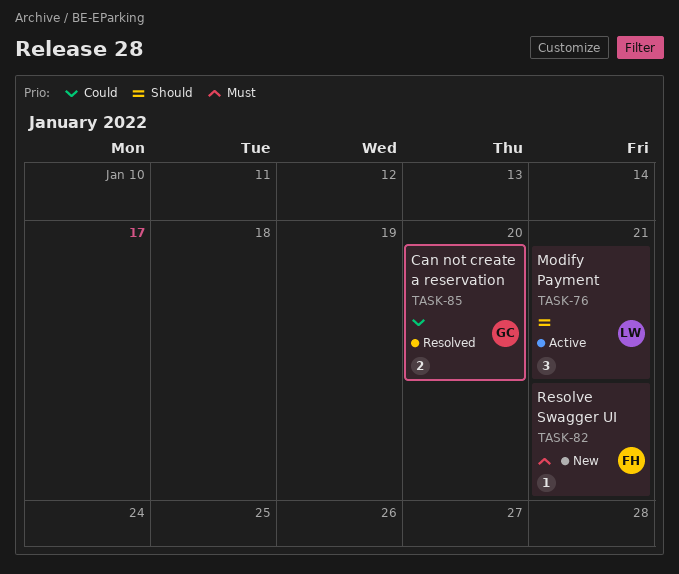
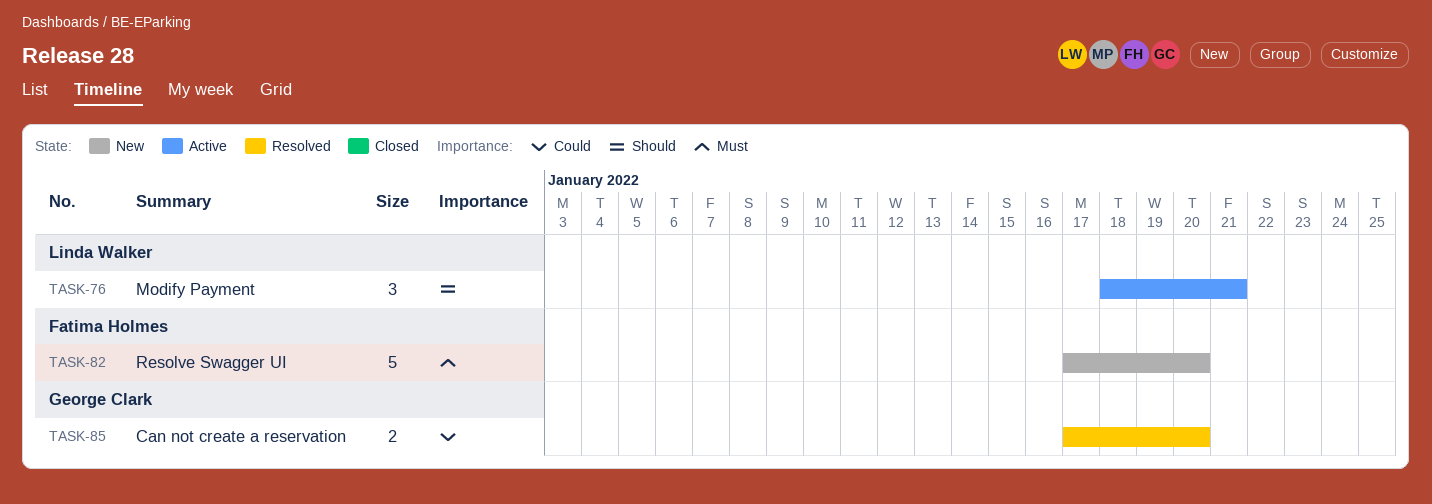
TASK-82, estimate: 1 -> 5
TASK-82, due: Jan 21 -> Jan 20

